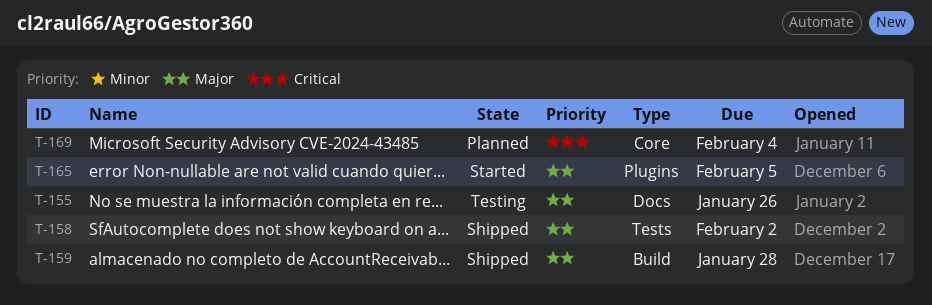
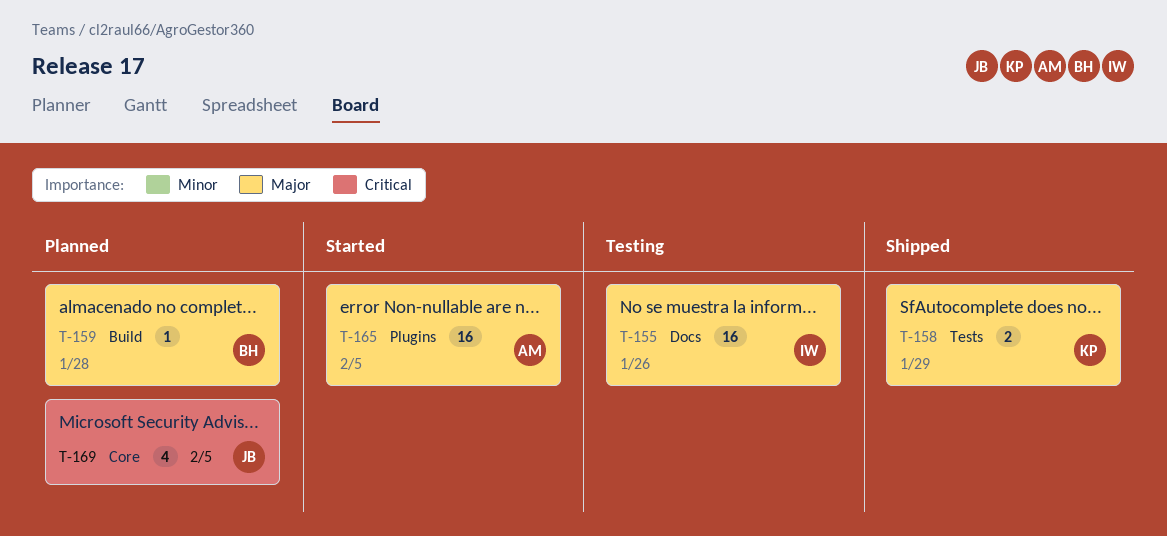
T-158, due: Feb 2 -> Jan 29
T-159, status: Shipped -> Planned
T-169, due: Feb 4 -> Feb 5

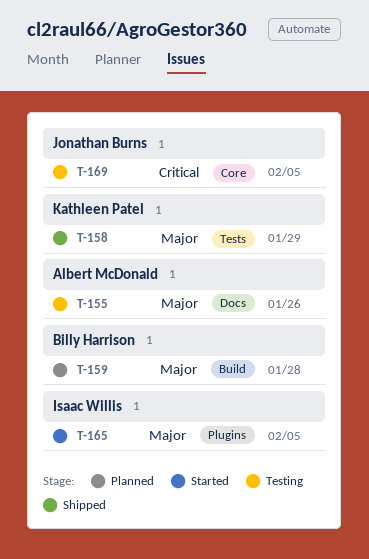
T-155, owner: Isaac Willis -> Albert McDonald
T-165, owner: Albert McDonald -> Isaac Willis
T-169, status: Planned -> Testing

